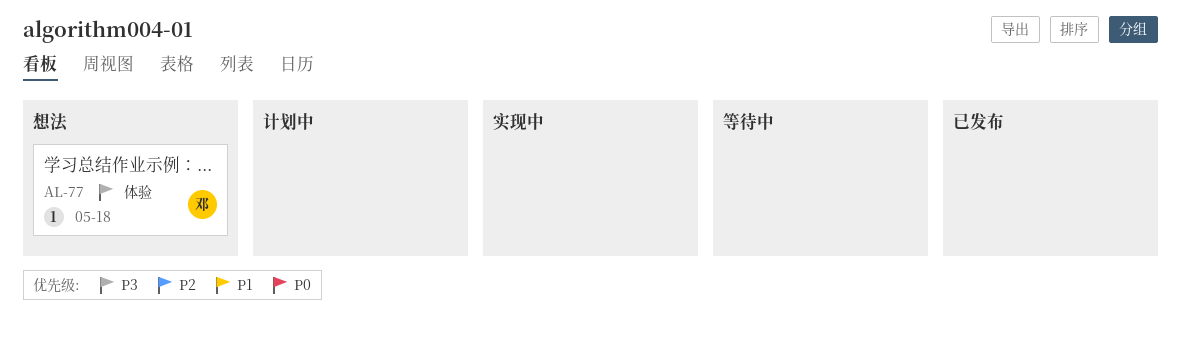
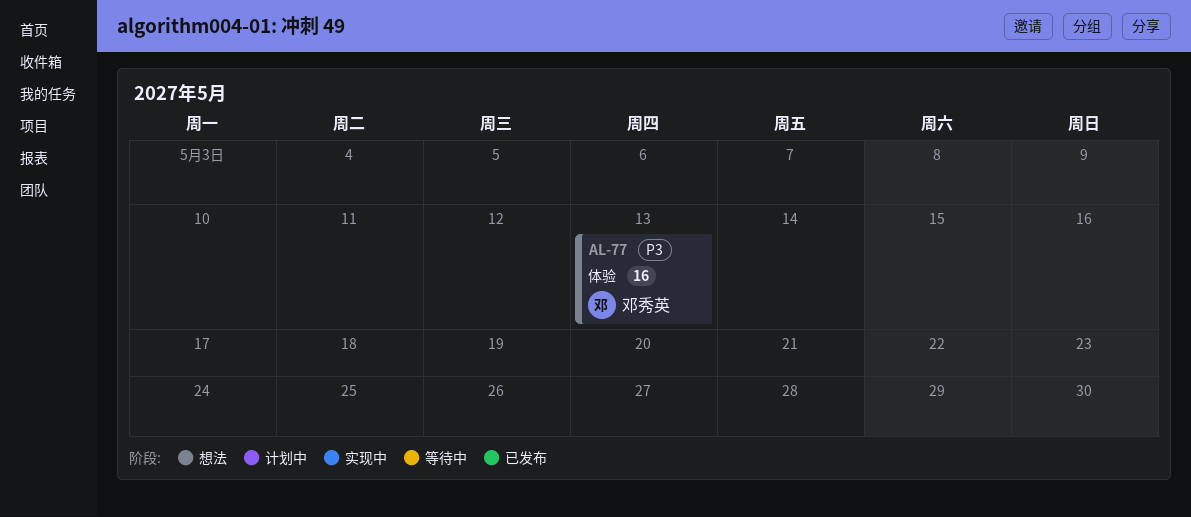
AL-77, estimate: 1 -> 16
AL-77, due: May 18 -> May 13

